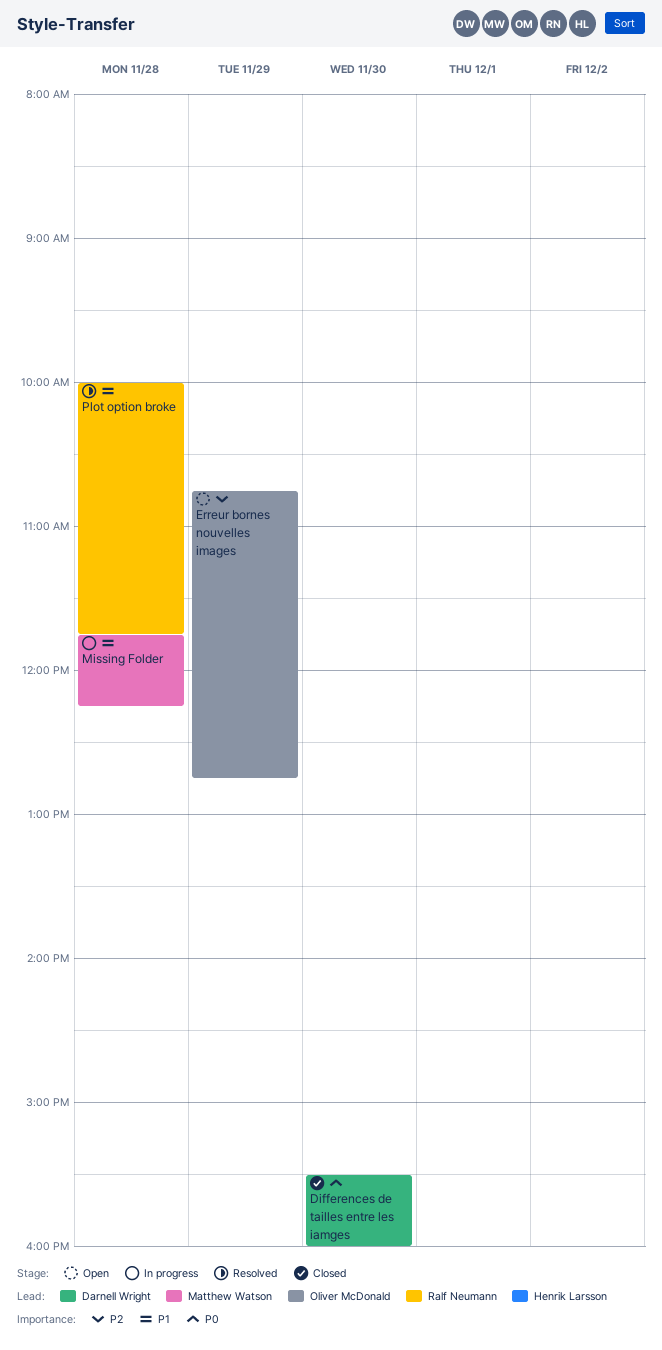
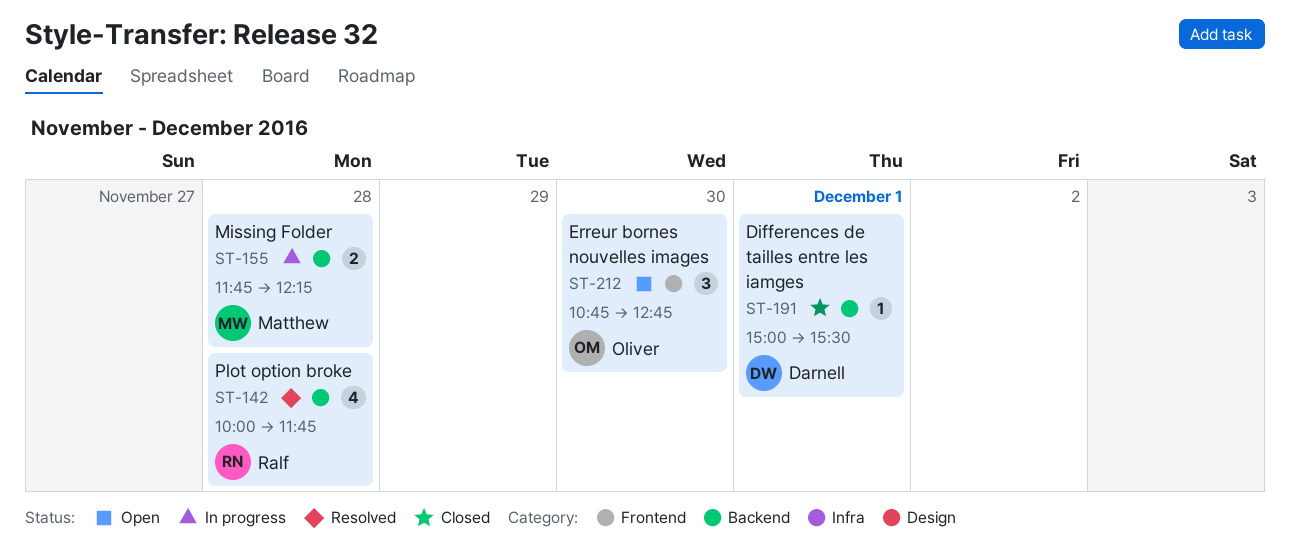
Differences de tailles entre les iamges, day: Nov 30 -> Dec 1
Differences de tailles entre les iamges, begins: 15:30 -> 15:00
Differences de tailles entre les iamges, ends: 16:00 -> 15:30
Erreur bornes nouvelles images, day: Nov 29 -> Nov 30

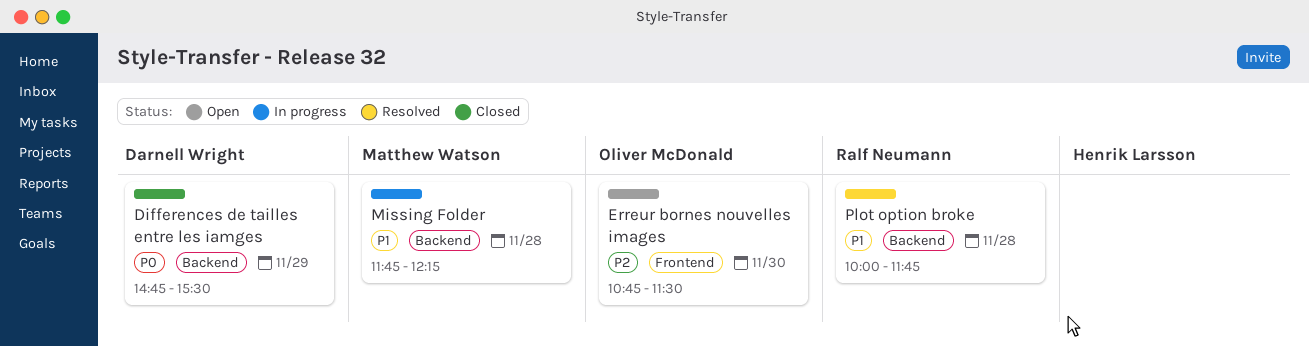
Differences de tailles entre les iamges, day: Dec 1 -> Nov 29
Differences de tailles entre les iamges, begins: 15:00 -> 14:45
Erreur bornes nouvelles images, ends: 12:45 -> 11:30

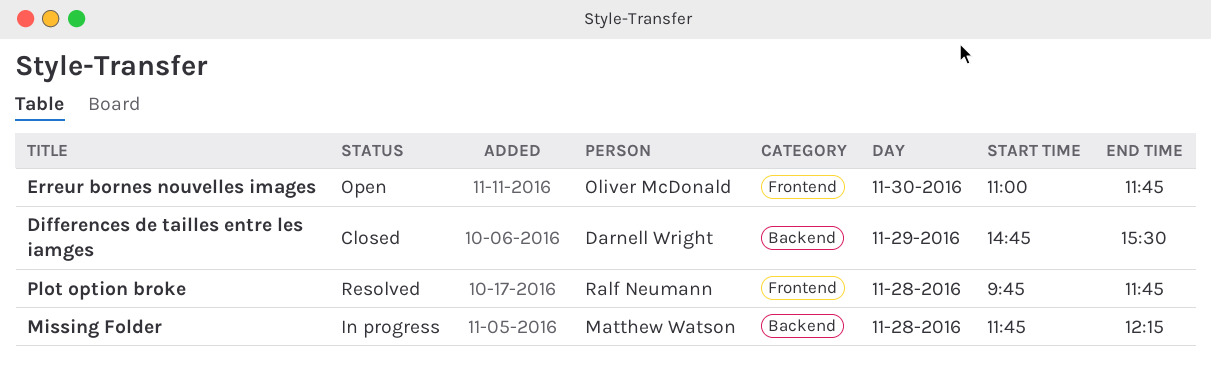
Erreur bornes nouvelles images, begins: 10:45 -> 11:00
Erreur bornes nouvelles images, ends: 11:30 -> 11:45
Plot option broke, label: Backend -> Frontend
Plot option broke, begins: 10:00 -> 09:45

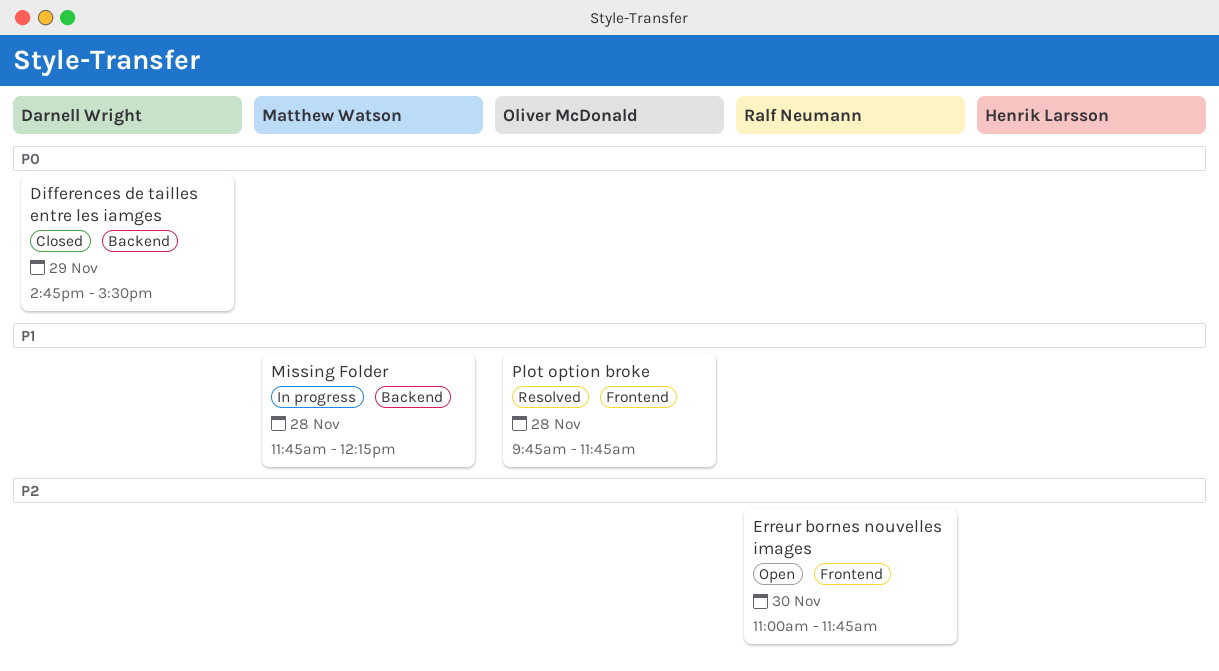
Erreur bornes nouvelles images, owner: Oliver McDonald -> Ralf Neumann
Plot option broke, owner: Ralf Neumann -> Oliver McDonald

